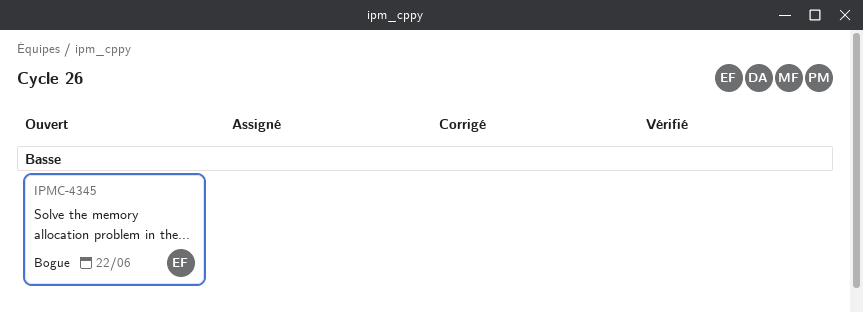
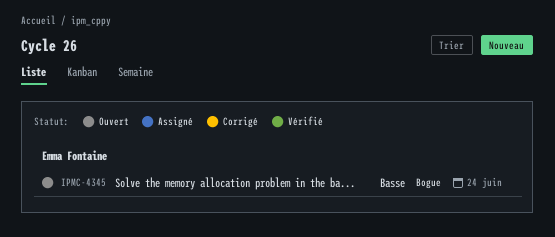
IPMC-4345, due: Jun 22 -> Jun 24

